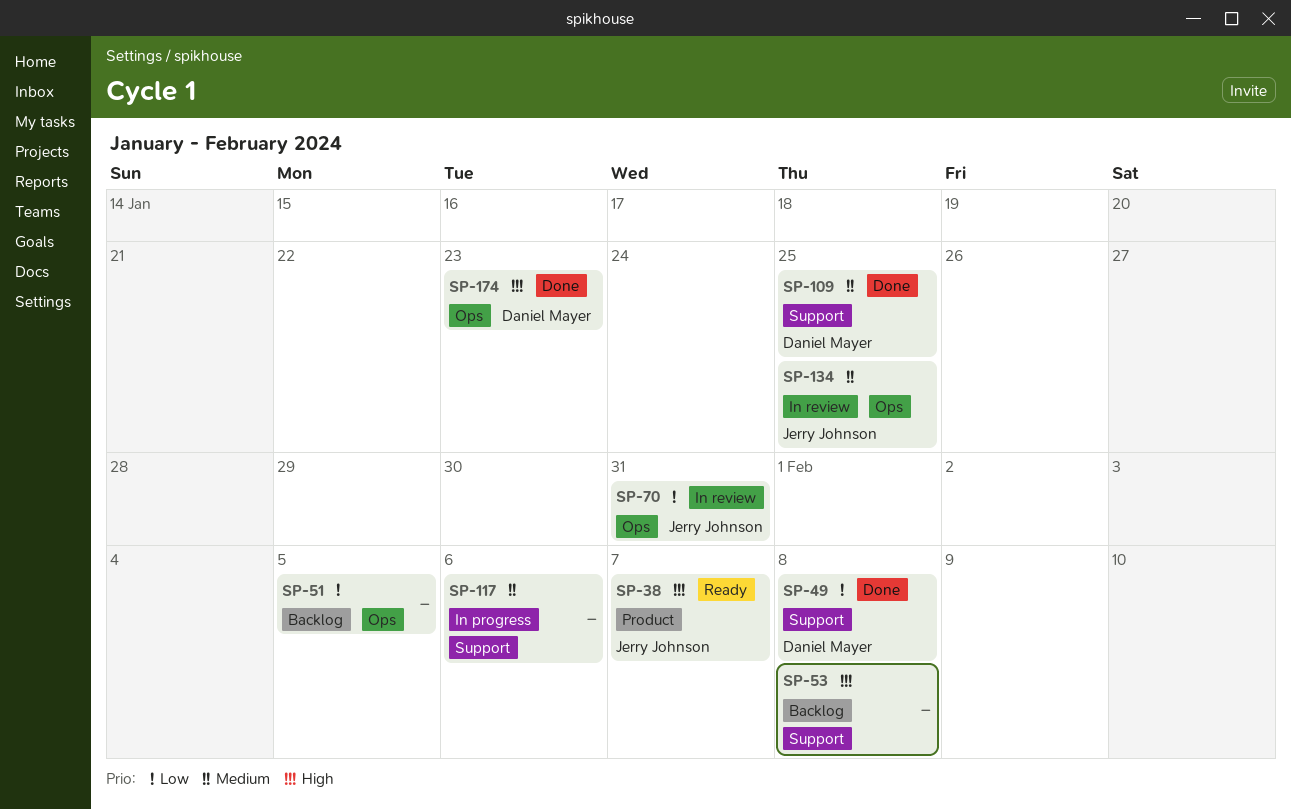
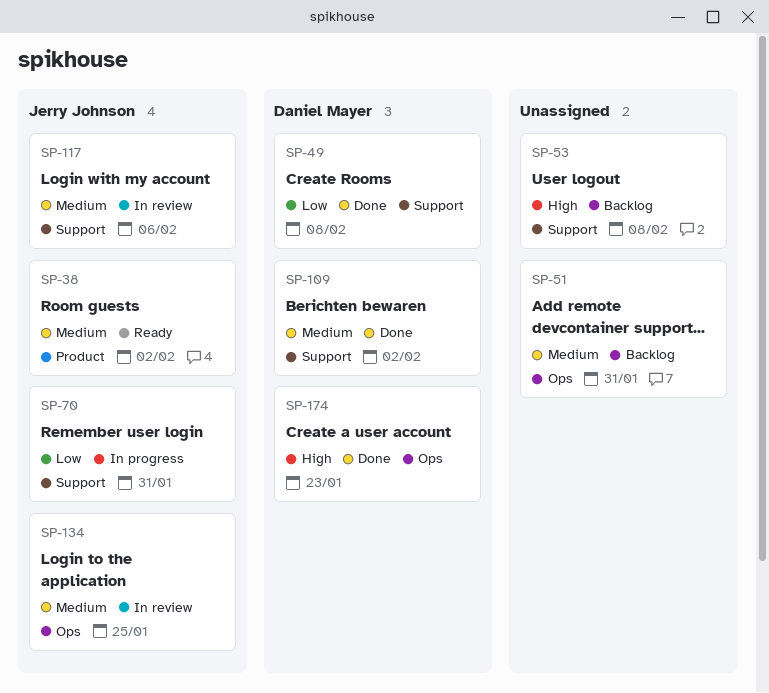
SP-38, priority: High -> Medium
SP-38, due: Feb 7 -> Feb 2
SP-51, priority: Low -> Medium
SP-51, due: Feb 5 -> Jan 31
SP-70, status: In review -> In progress
SP-70, label: Ops -> Support
SP-109, due: Jan 25 -> Feb 2
SP-117, status: In progress -> In review
SP-117, owner: none -> Jerry Johnson

